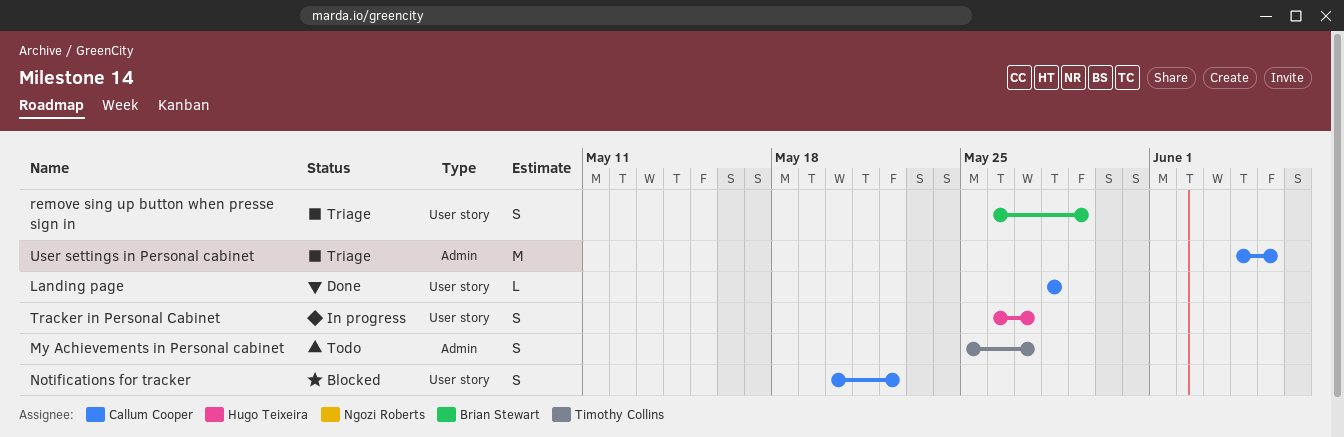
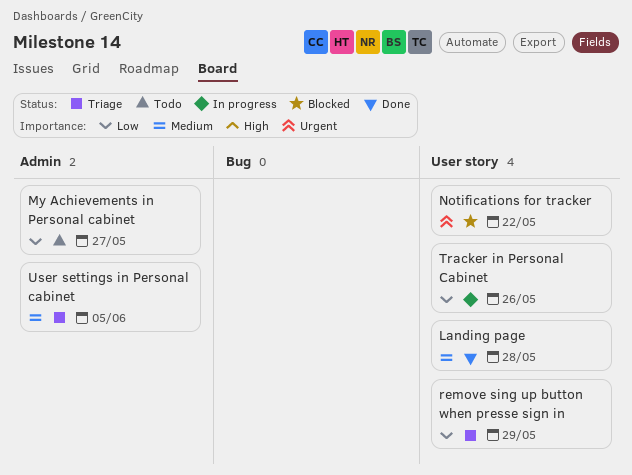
Tracker in Personal Cabinet, due: May 27 -> May 26

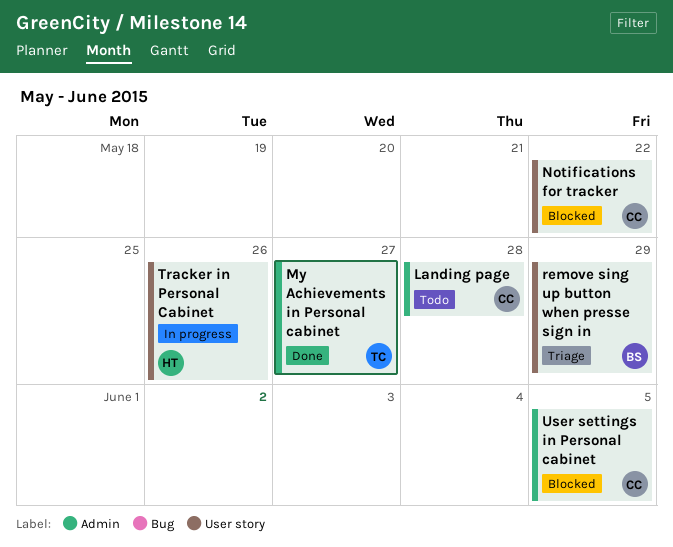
Landing page, status: Done -> Todo
Landing page, label: User story -> Admin
My Achievements in Personal cabinet, status: Todo -> Done
User settings in Personal cabinet, status: Triage -> Blocked

